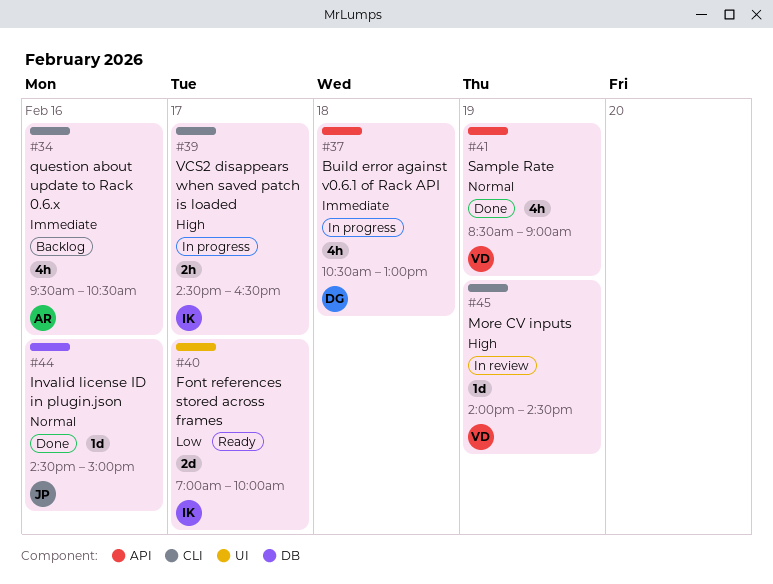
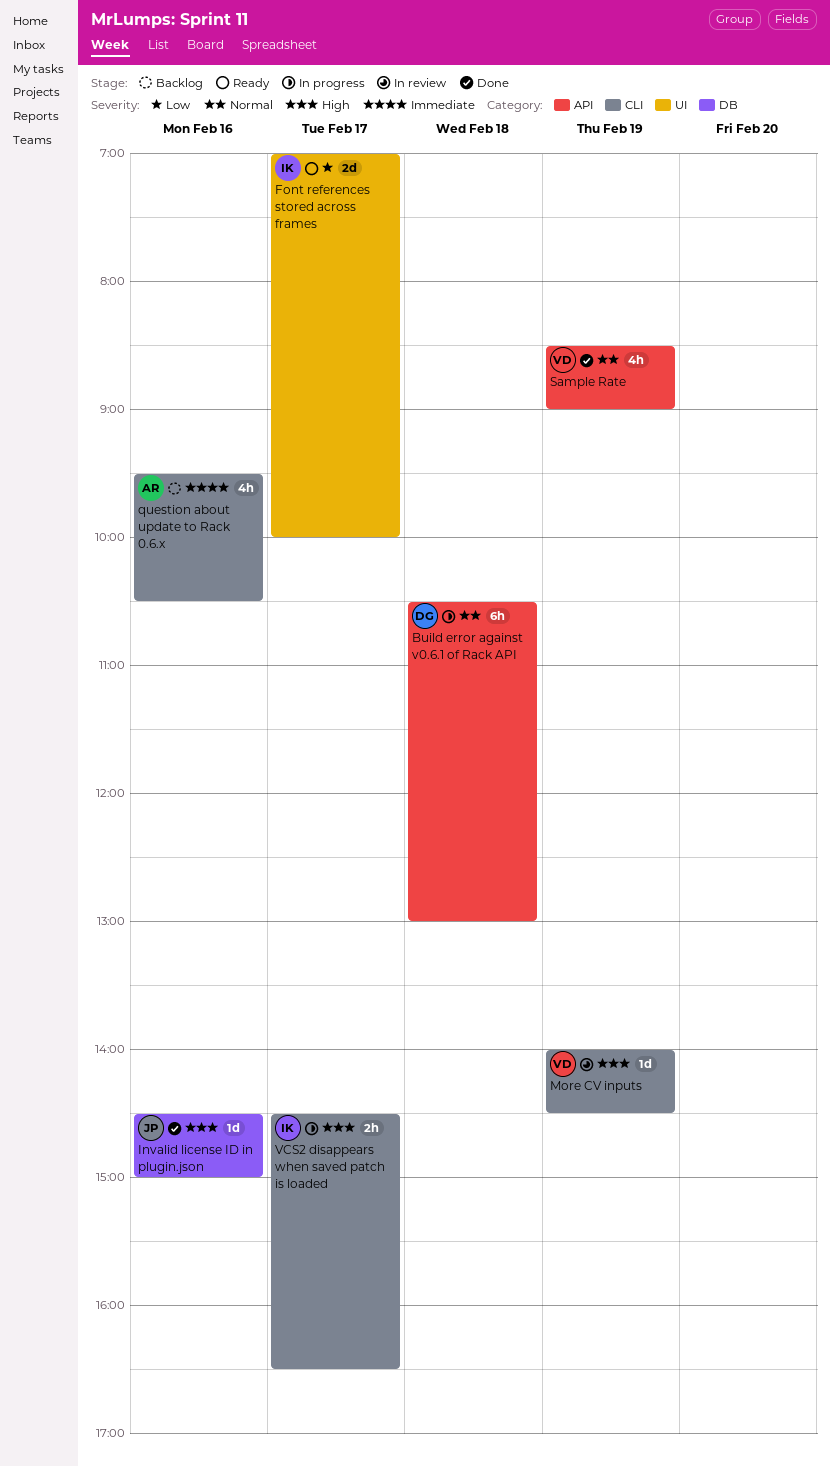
Build error against v0.6.1 of Rack API, priority: Immediate -> Normal
Build error against v0.6.1 of Rack API, estimate: 4h -> 6h
Invalid license ID in plugin.json, priority: Normal -> High

